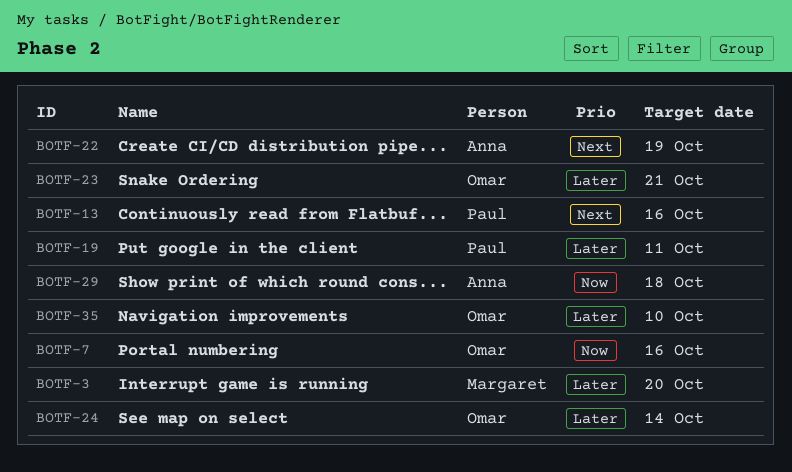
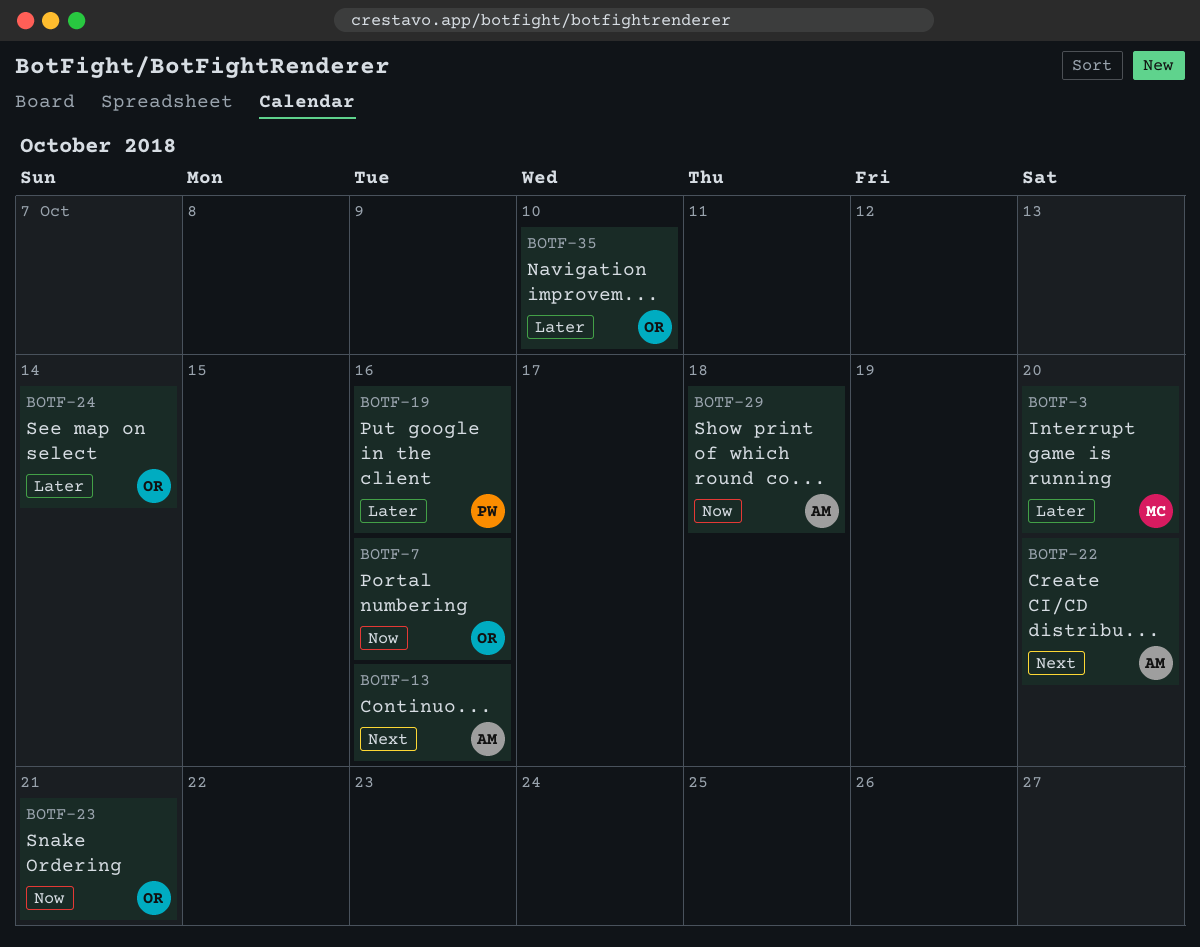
BOTF-13, owner: Paul -> Anna
BOTF-19, due: Oct 11 -> Oct 16
BOTF-22, due: Oct 19 -> Oct 20
BOTF-23, priority: Later -> Now

